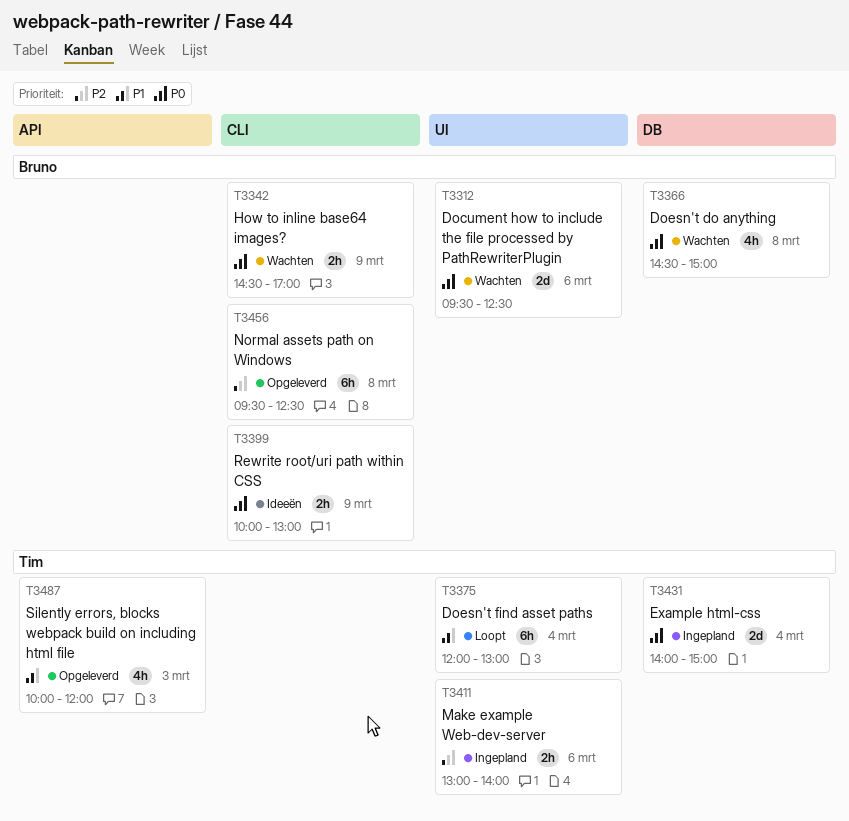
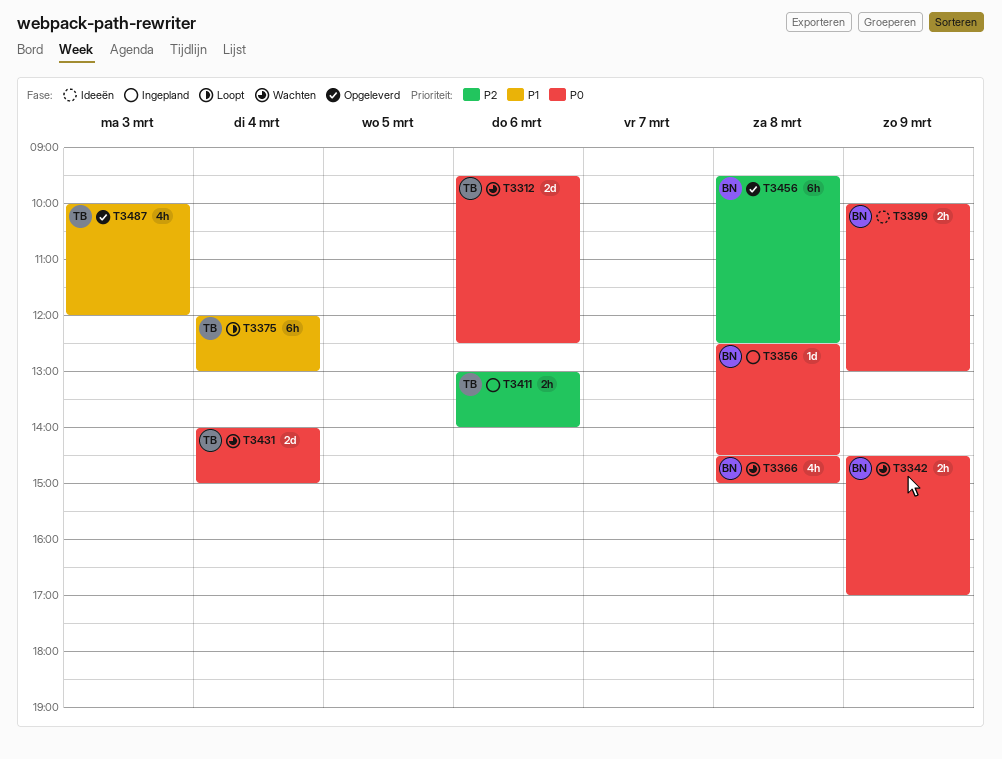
T3312, owner: Bruno -> Tim
T3356: none -> present
T3431, status: Ingepland -> Wachten

